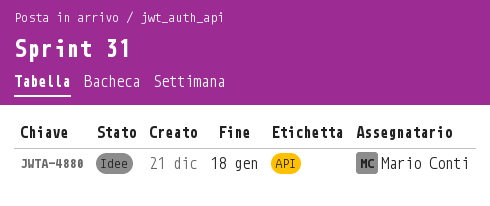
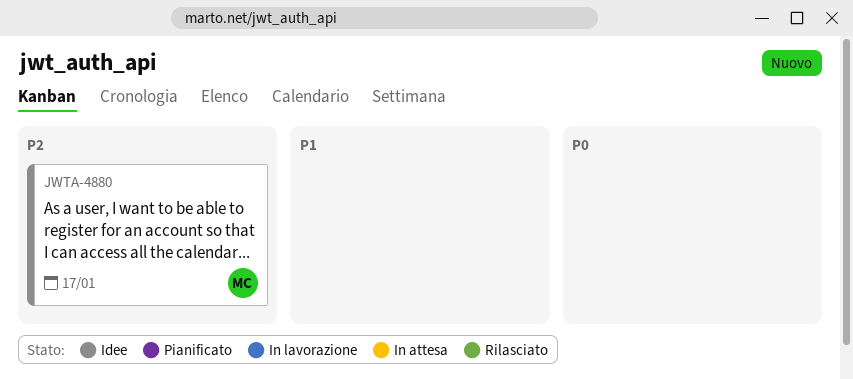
JWTA-4880, due: Jan 18 -> Jan 17

